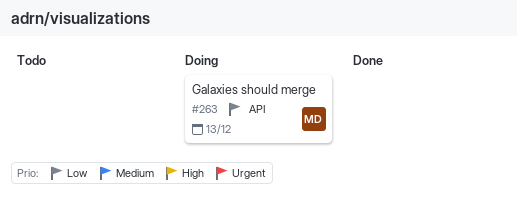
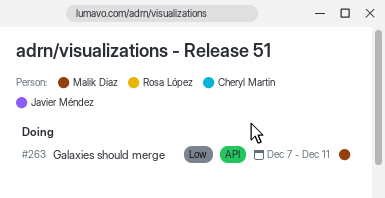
#263, due: Dec 13 -> Dec 11

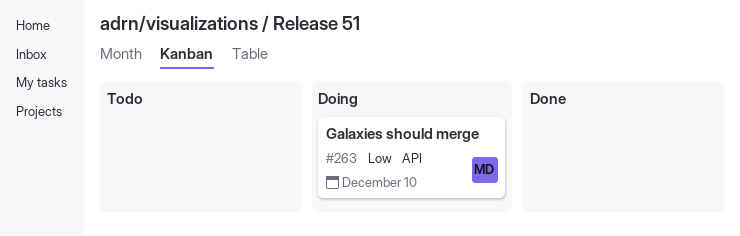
#263, due: Dec 11 -> Dec 10

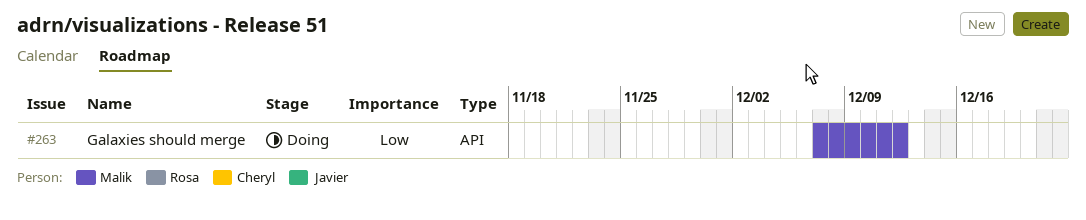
#263, due: Dec 10 -> Dec 12

